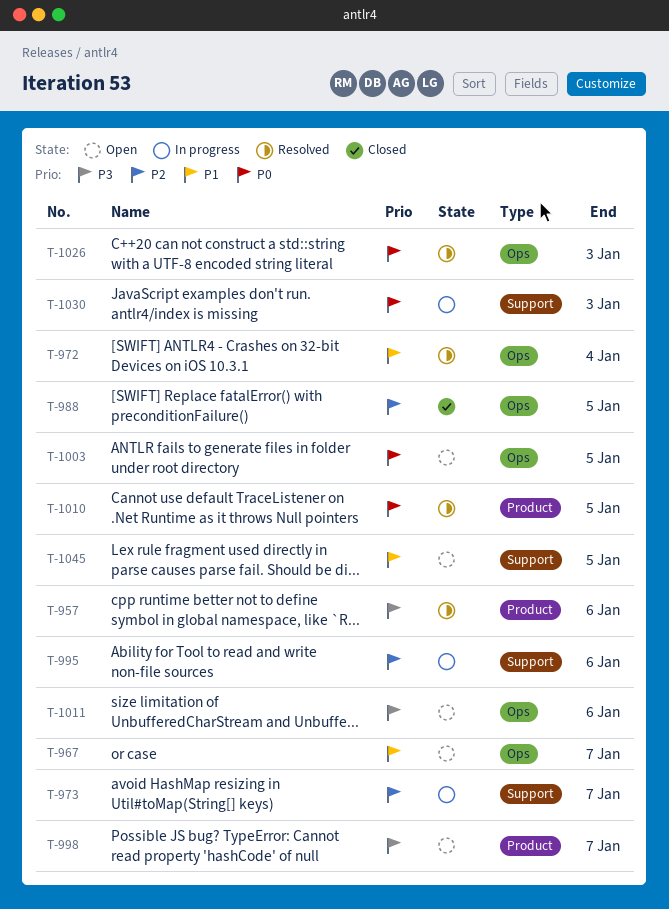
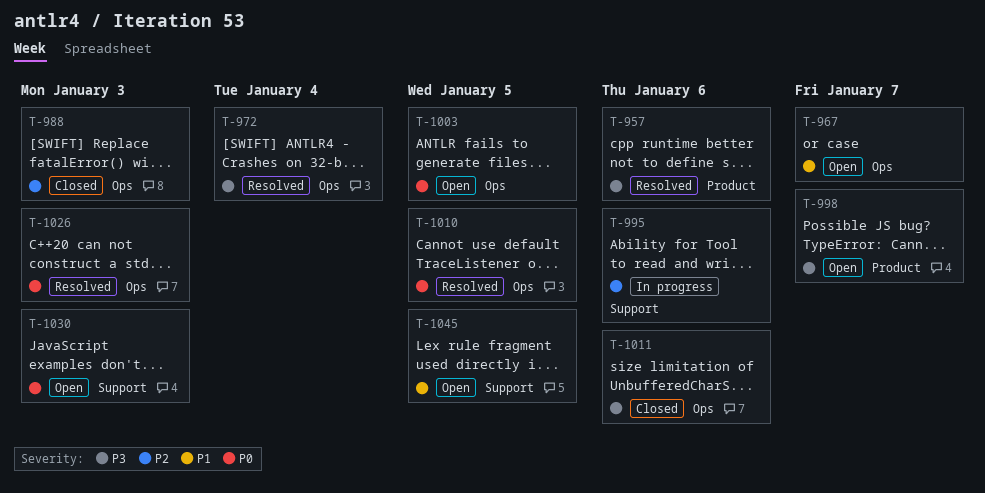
T-972, priority: P1 -> P3
T-973: present -> none
T-988, due: Jan 5 -> Jan 3
T-1010, label: Product -> Ops
T-1011, status: Open -> Closed
T-1030, status: In progress -> Open

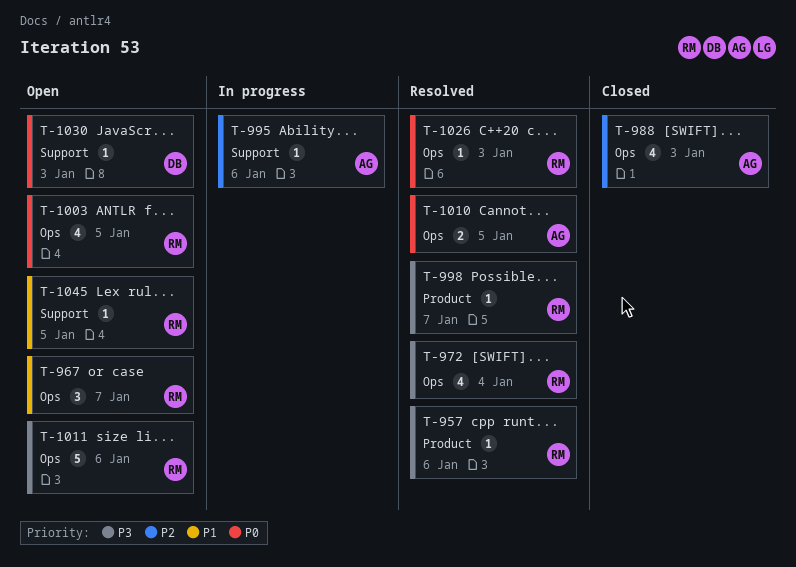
T-998, status: Open -> Resolved
T-1011, status: Closed -> Open

